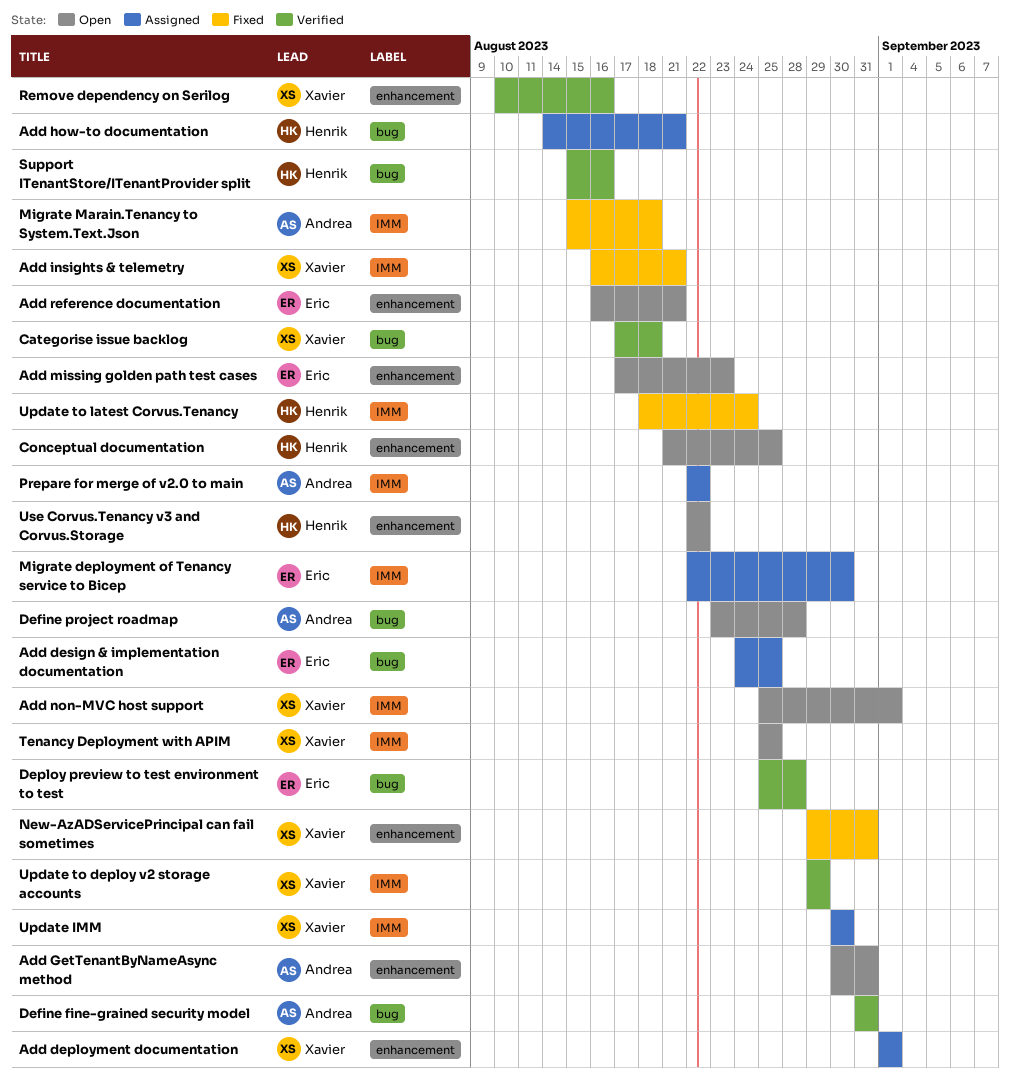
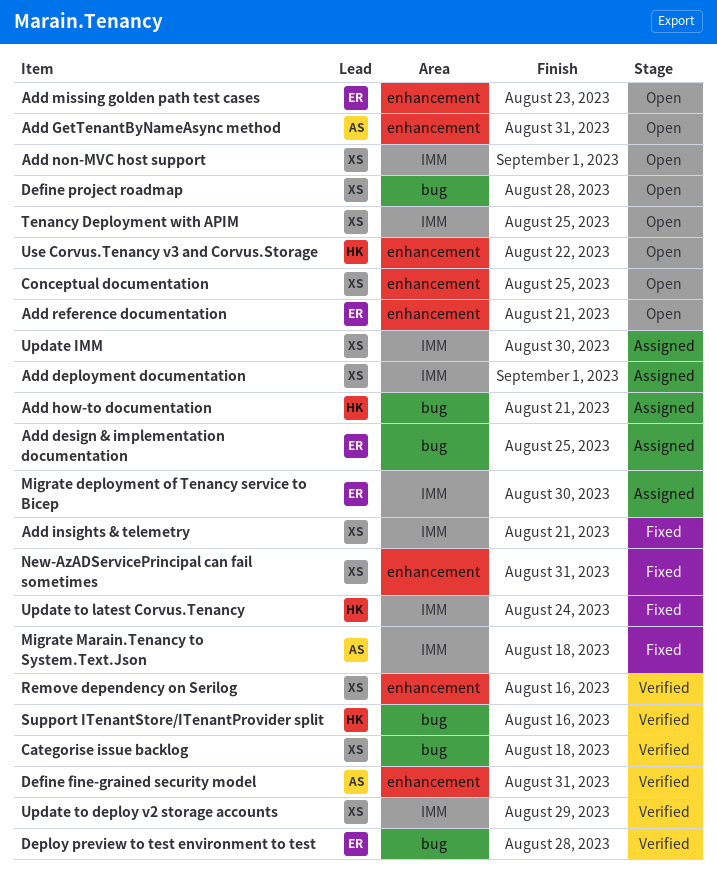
Add deployment documentation, label: enhancement -> IMM
Conceptual documentation, owner: Henrik -> Xavier
Define fine-grained security model, label: bug -> enhancement
Define project roadmap, owner: Andrea -> Xavier
Prepare for merge of v2.0 to main: present -> none

